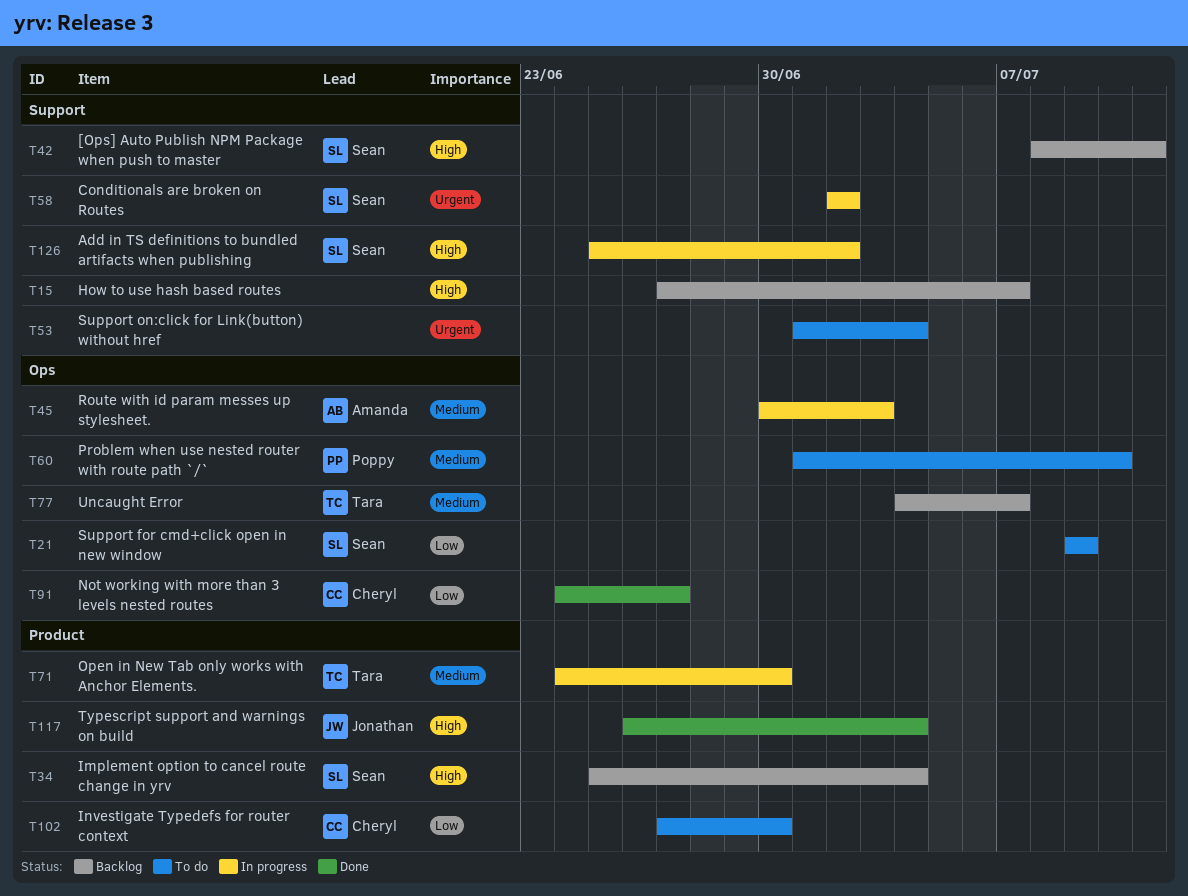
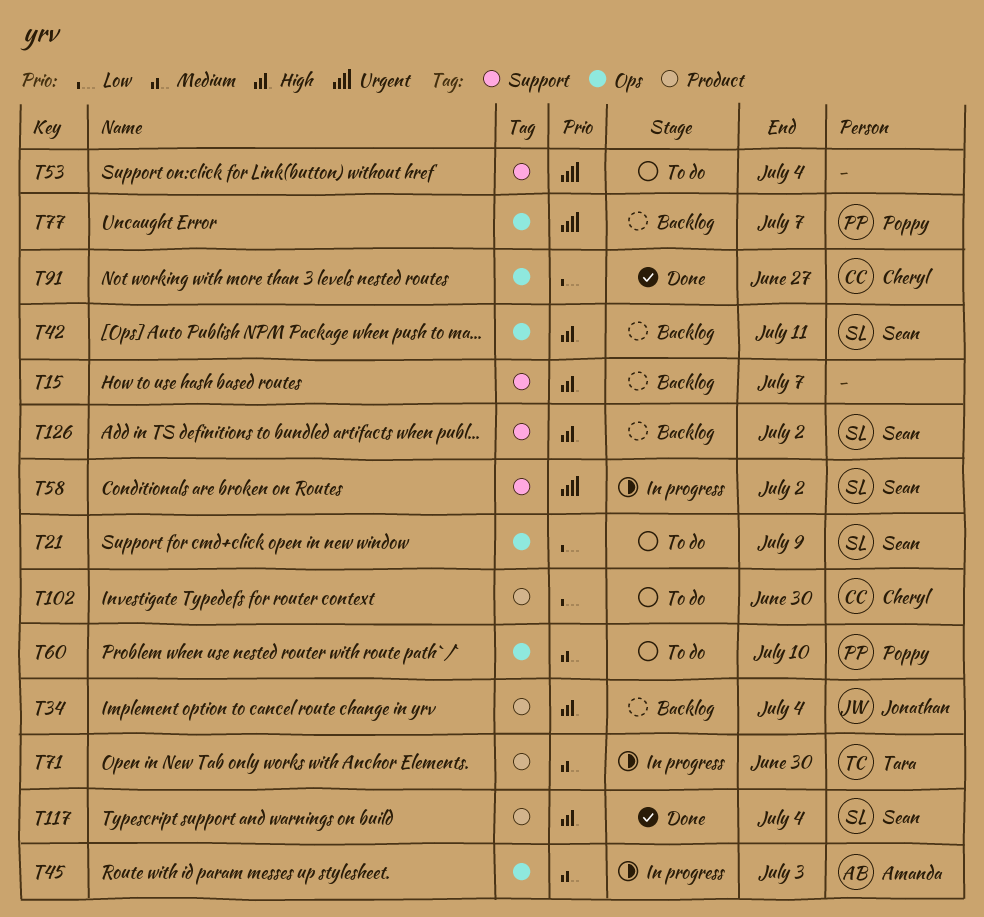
T34, owner: Sean -> Jonathan
T42, label: Support -> Ops
T77, owner: Tara -> Poppy
T77, priority: Medium -> Urgent
T117, owner: Jonathan -> Sean
T126, status: In progress -> Backlog

